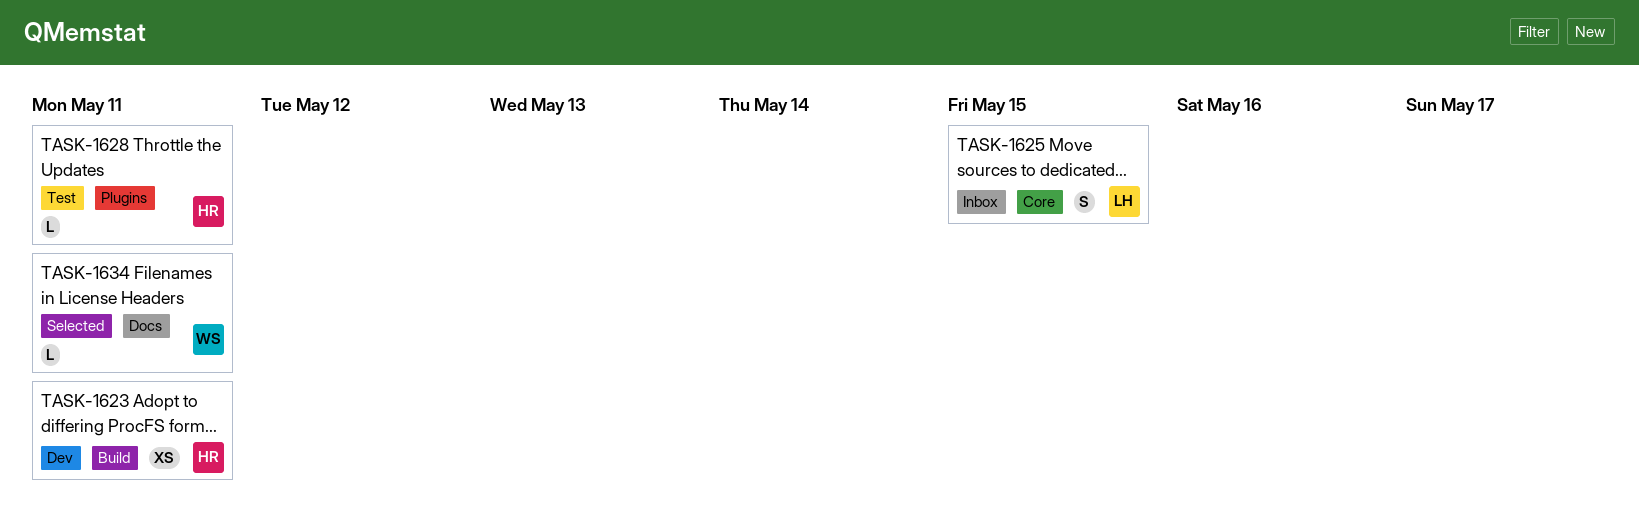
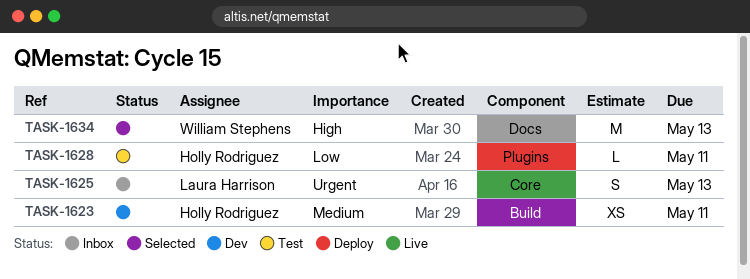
TASK-1625, due: May 15 -> May 13
TASK-1634, estimate: L -> M
TASK-1634, due: May 11 -> May 13

